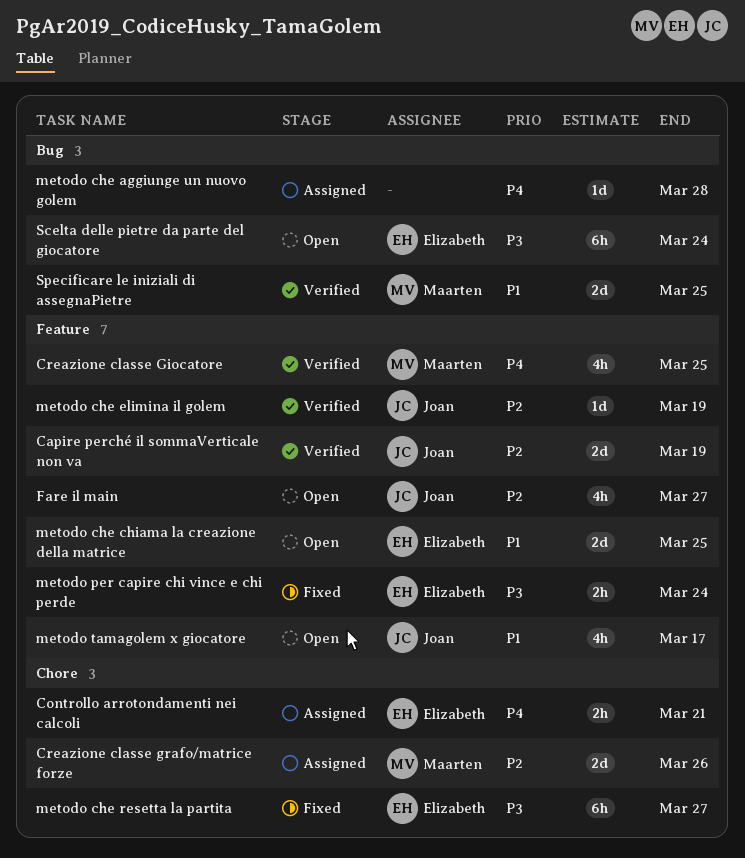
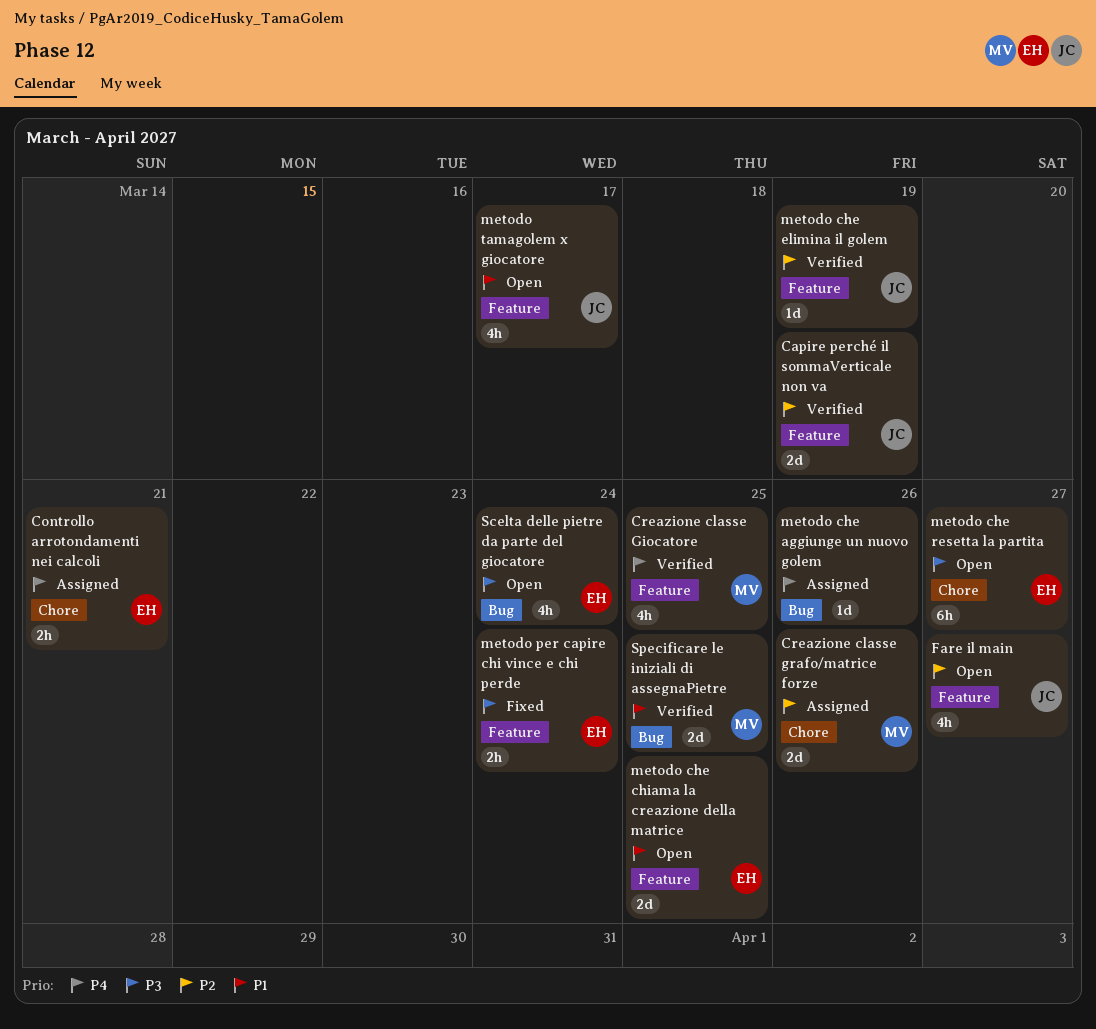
metodo che aggiunge un nuovo golem, due: Mar 28 -> Mar 26
metodo che resetta la partita, status: Fixed -> Open
Scelta delle pietre da parte del giocatore, estimate: 6h -> 4h

